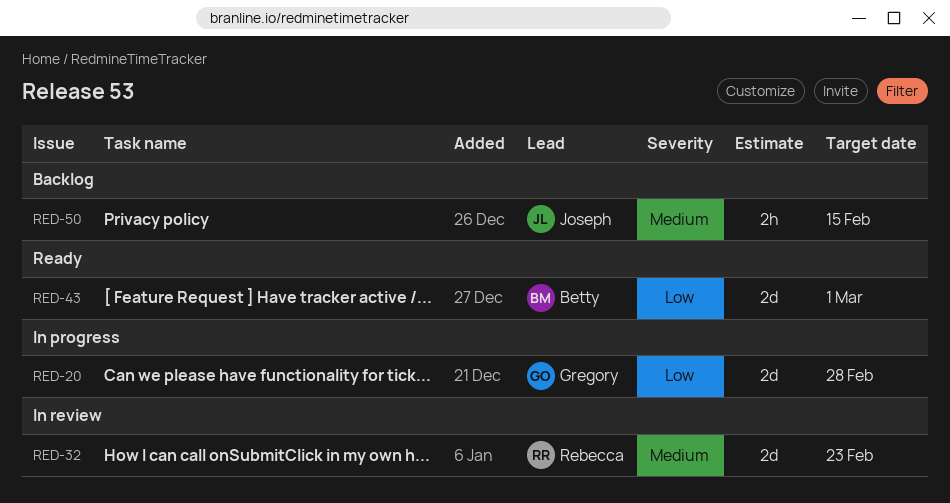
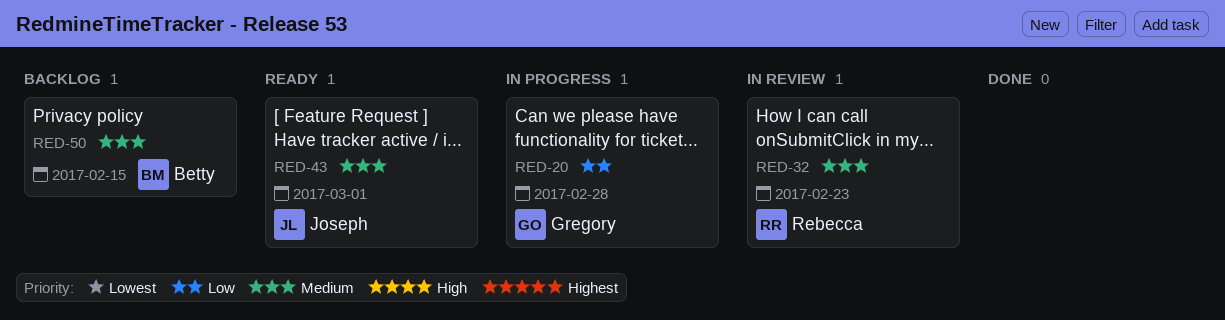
RED-43, owner: Betty -> Joseph
RED-43, priority: Low -> Medium
RED-50, owner: Joseph -> Betty

